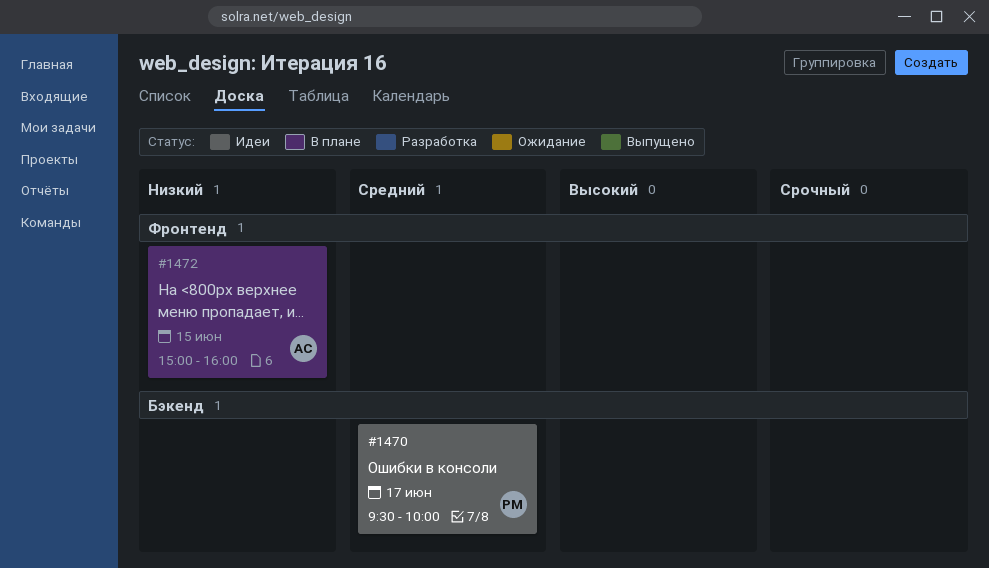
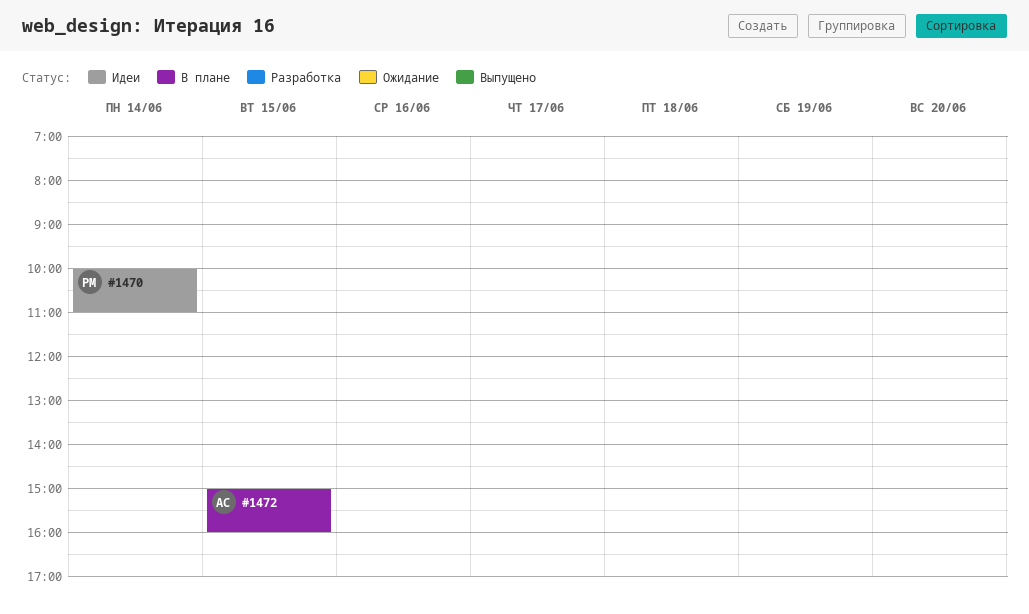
#1470, day: Jun 17 -> Jun 14
#1470, begins: 09:30 -> 10:00
#1470, ends: 10:00 -> 11:00

